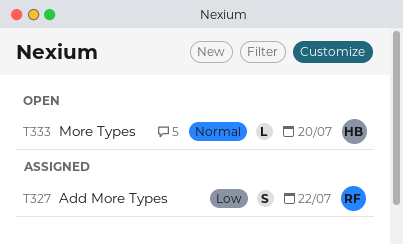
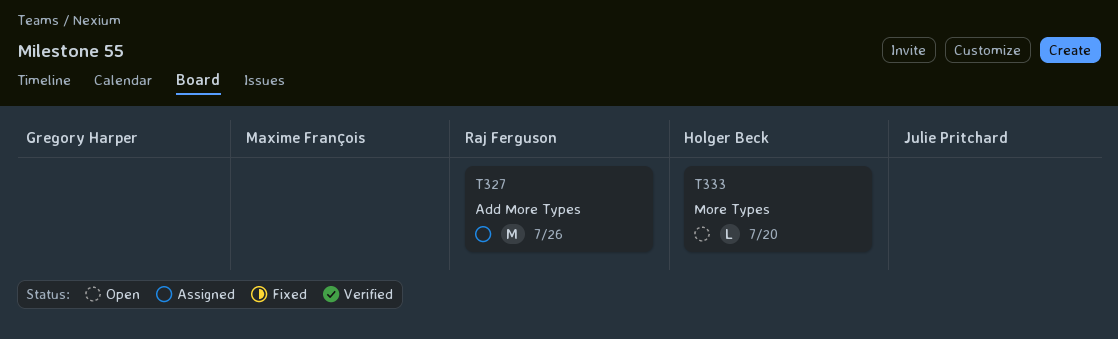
T327, estimate: S -> M
T327, due: Jul 22 -> Jul 26

